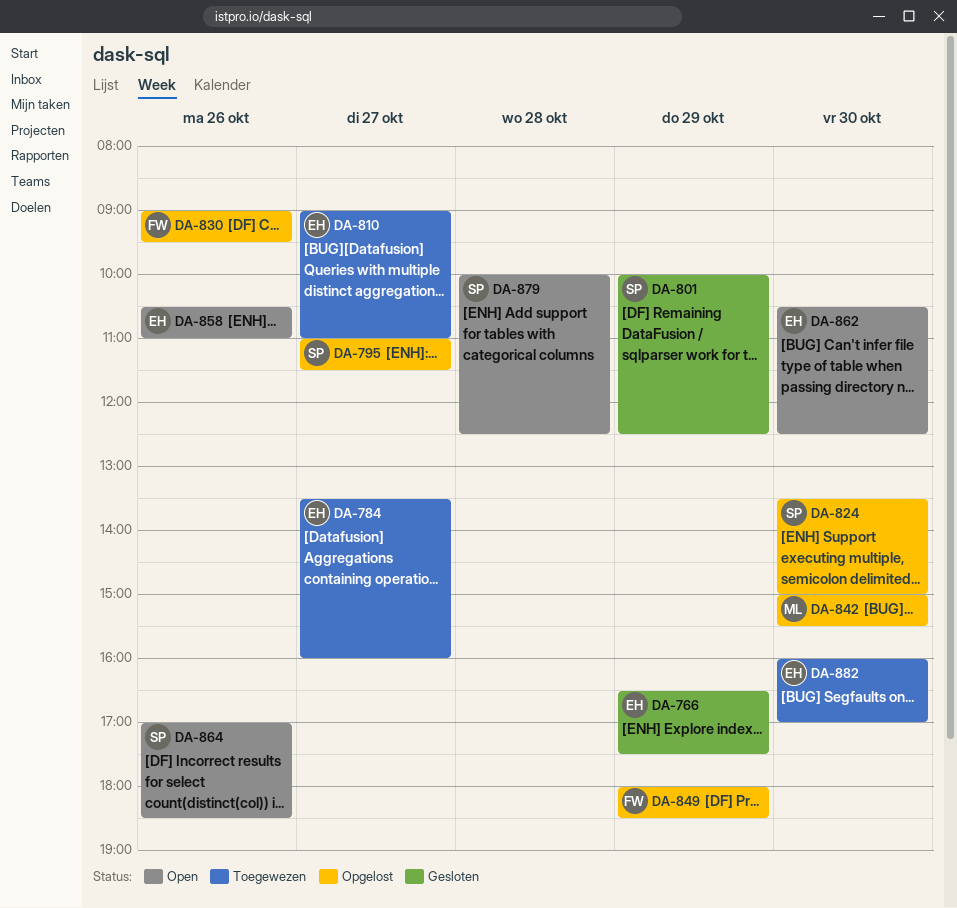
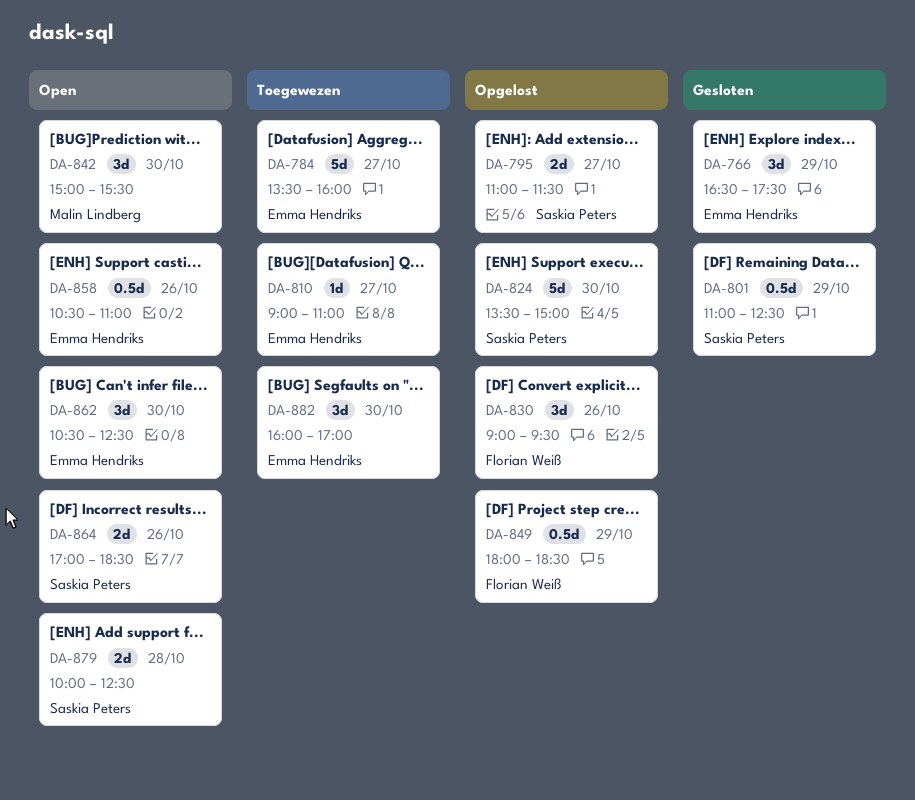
DA-801, begins: 10:00 -> 11:00
DA-842, status: Opgelost -> Open

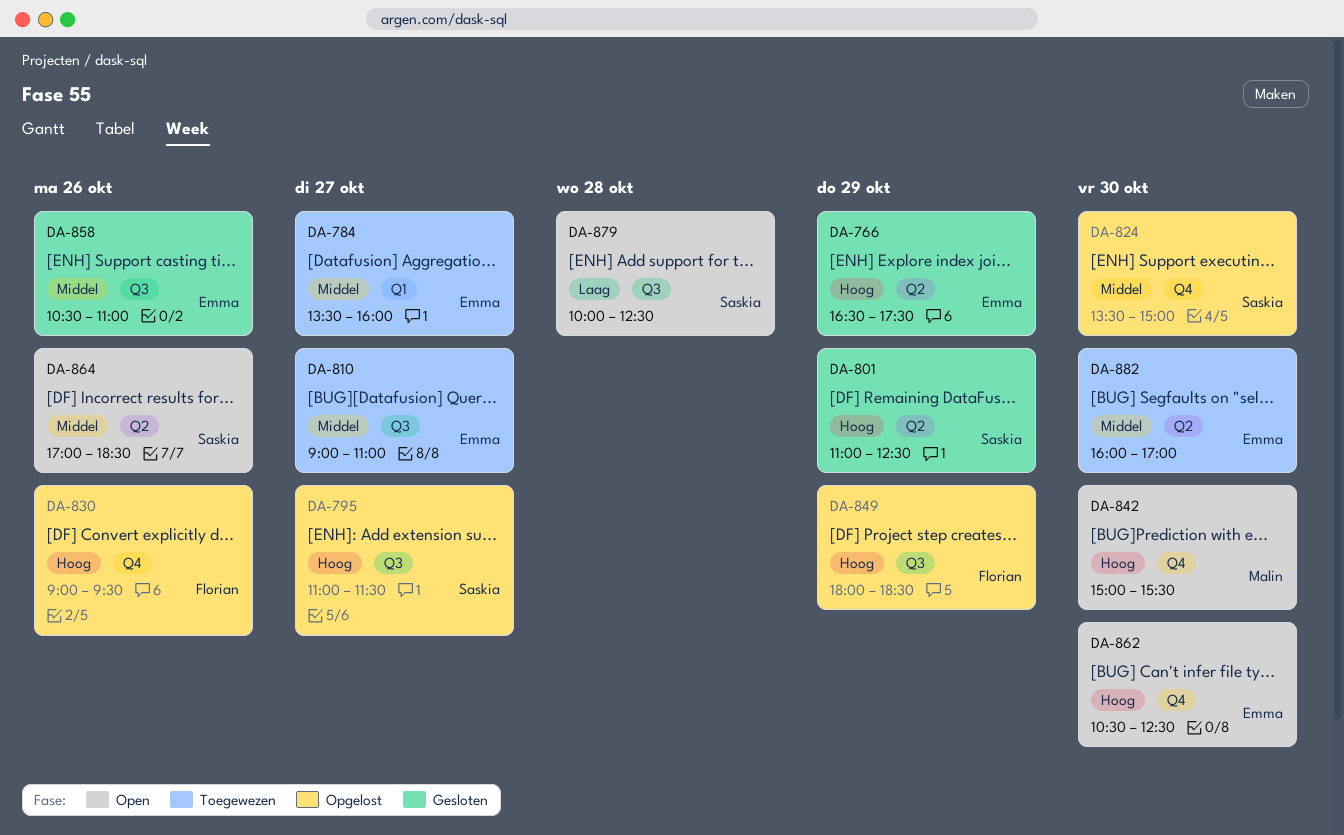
DA-858, status: Open -> Gesloten

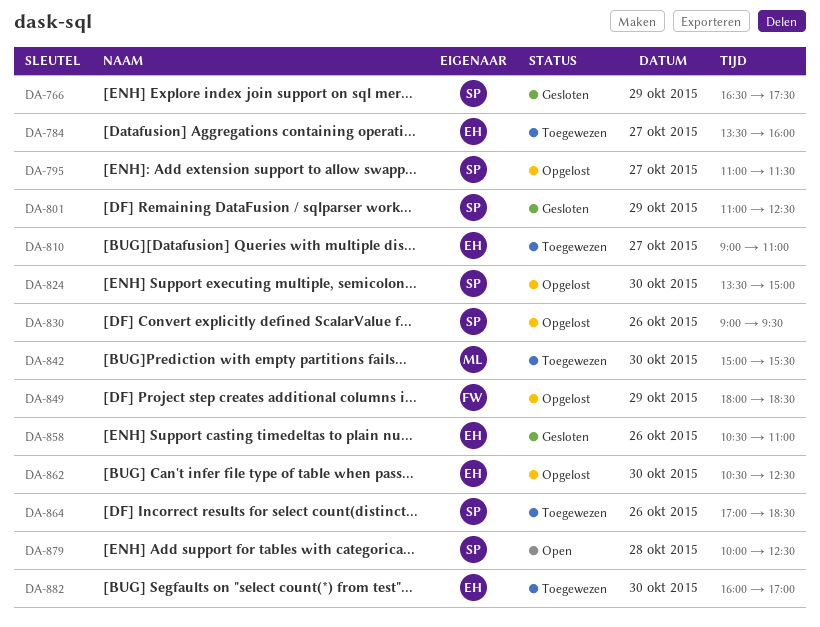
DA-766, owner: Emma -> Saskia
DA-830, owner: Florian -> Saskia
DA-842, status: Open -> Toegewezen
DA-862, status: Open -> Opgelost
DA-864, status: Open -> Toegewezen

